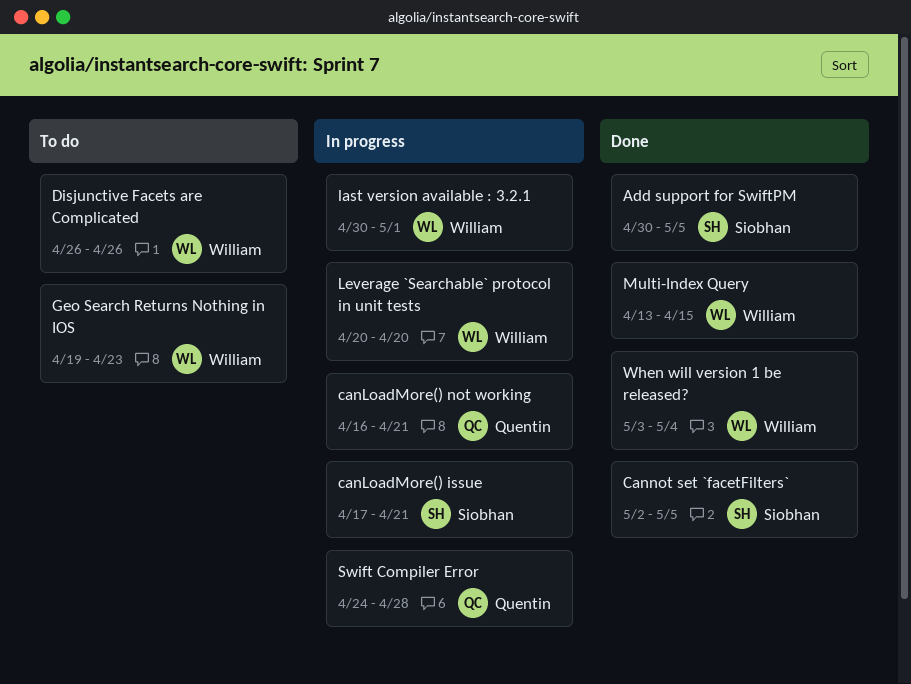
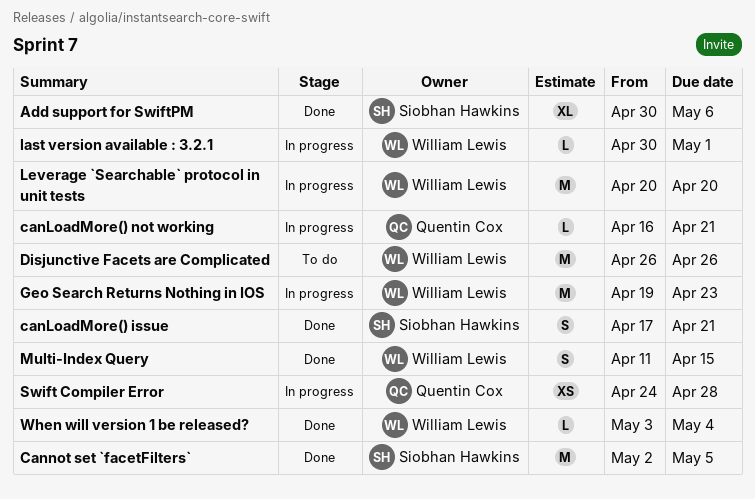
Add support for SwiftPM, due: May 5 -> May 6
canLoadMore() issue, status: In progress -> Done
Geo Search Returns Nothing in IOS, status: To do -> In progress
Multi-Index Query, start: Apr 13 -> Apr 11

